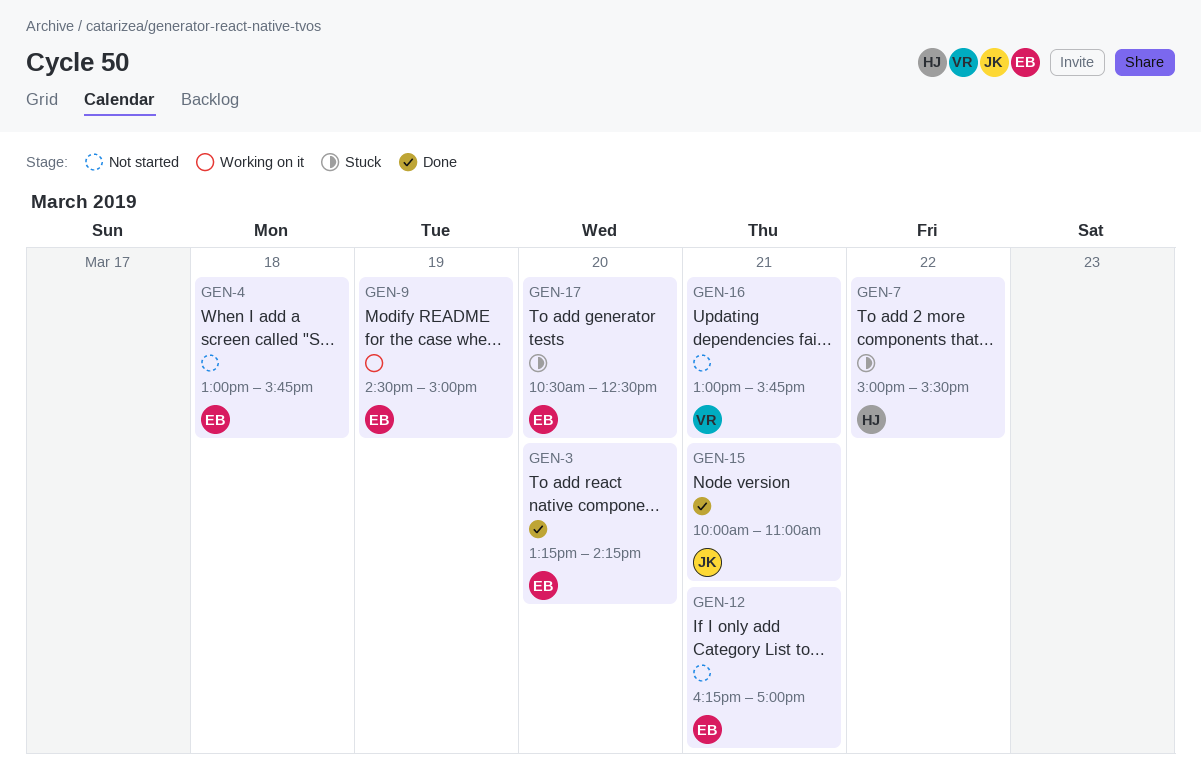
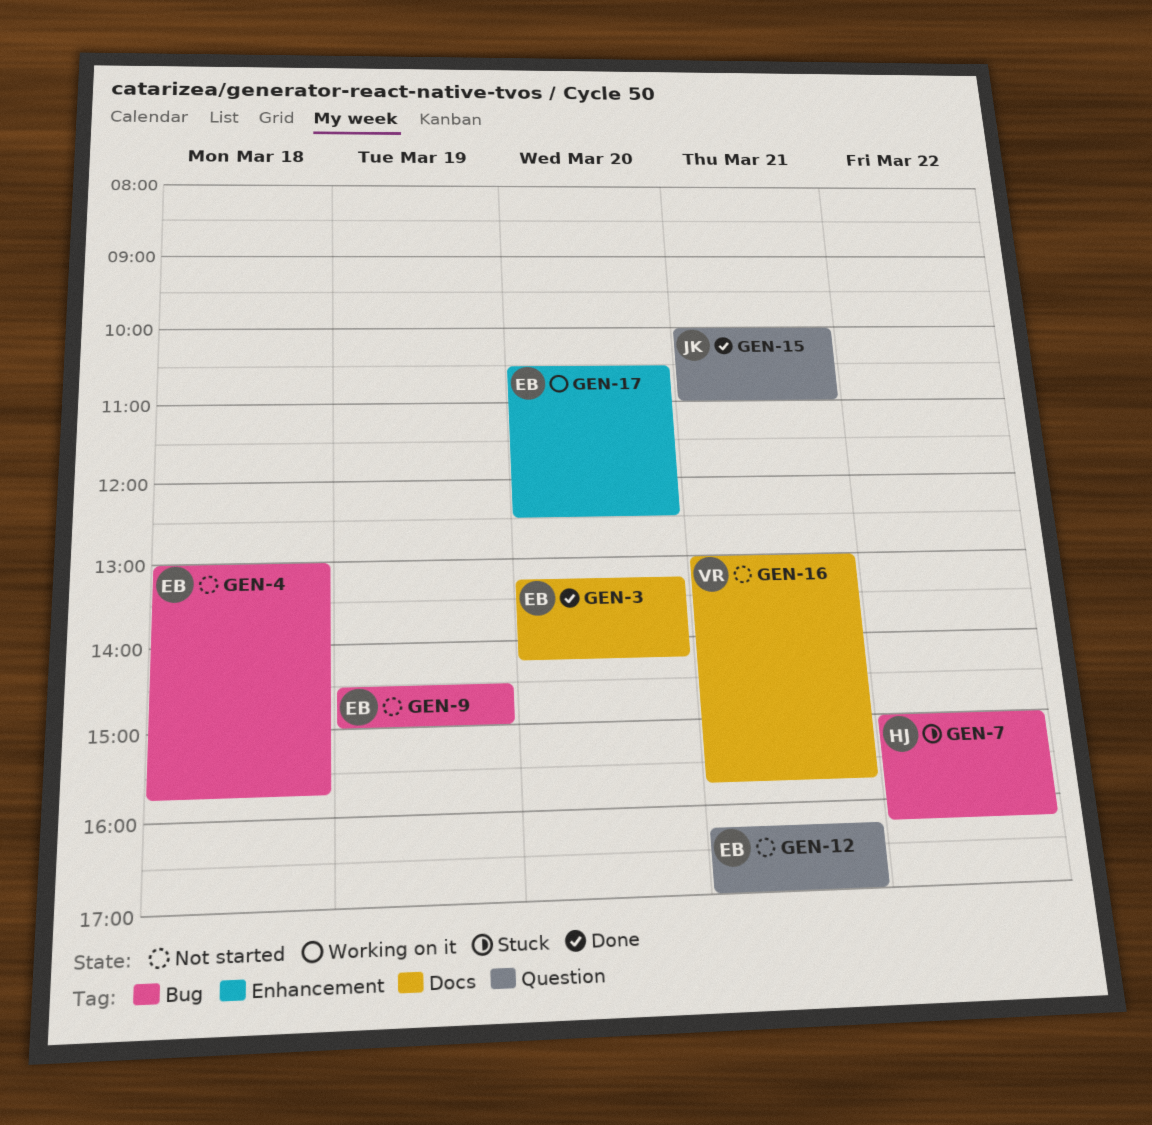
GEN-7, ends: 15:30 -> 16:15
GEN-9, status: Working on it -> Not started
GEN-17, status: Stuck -> Working on it

